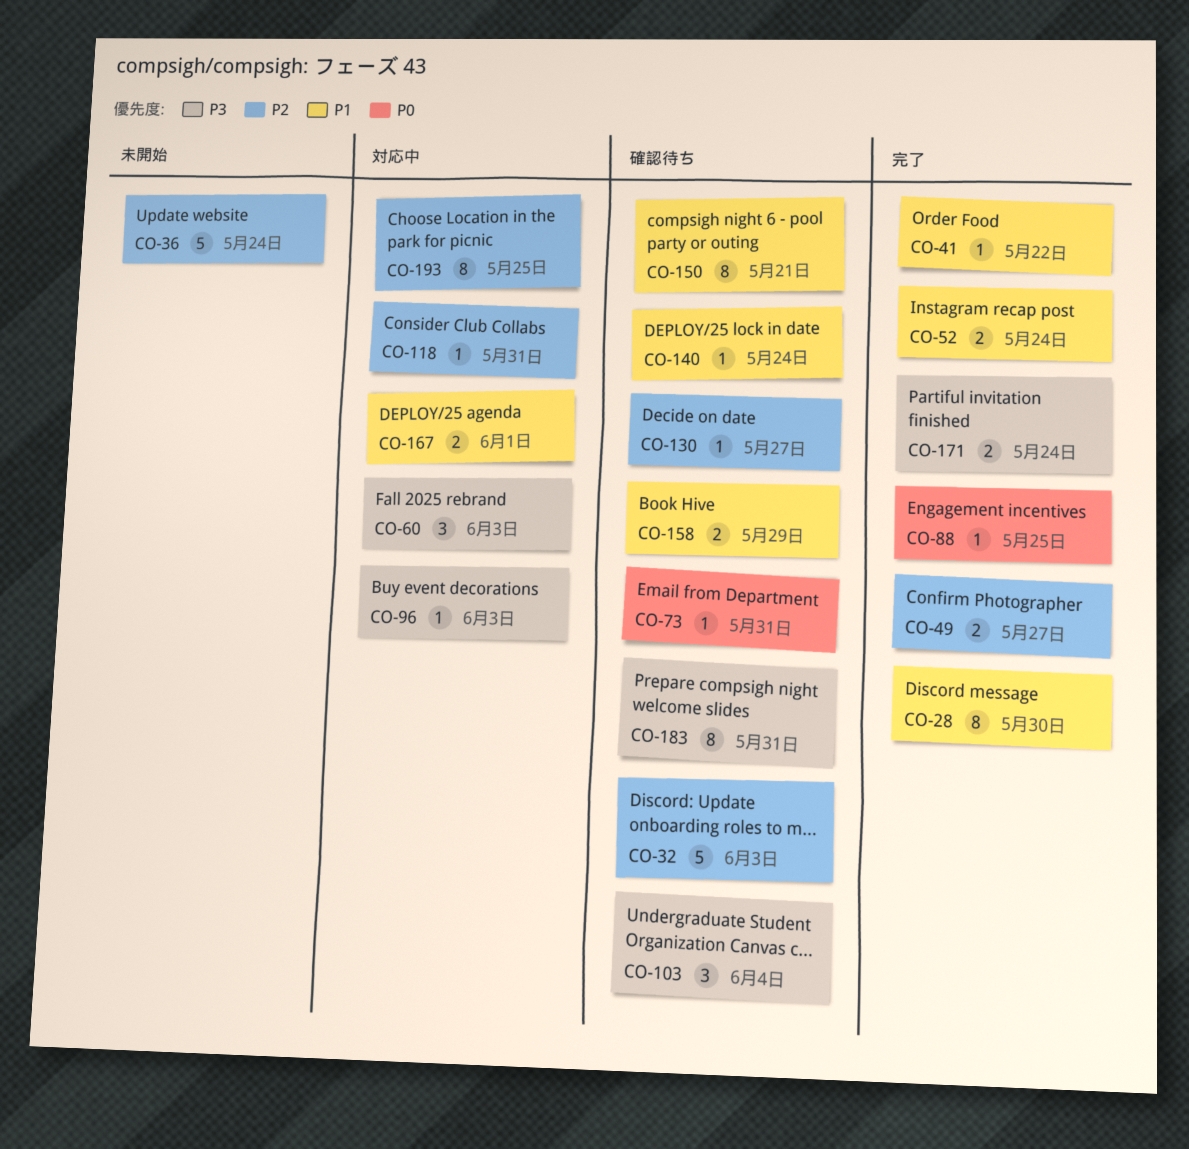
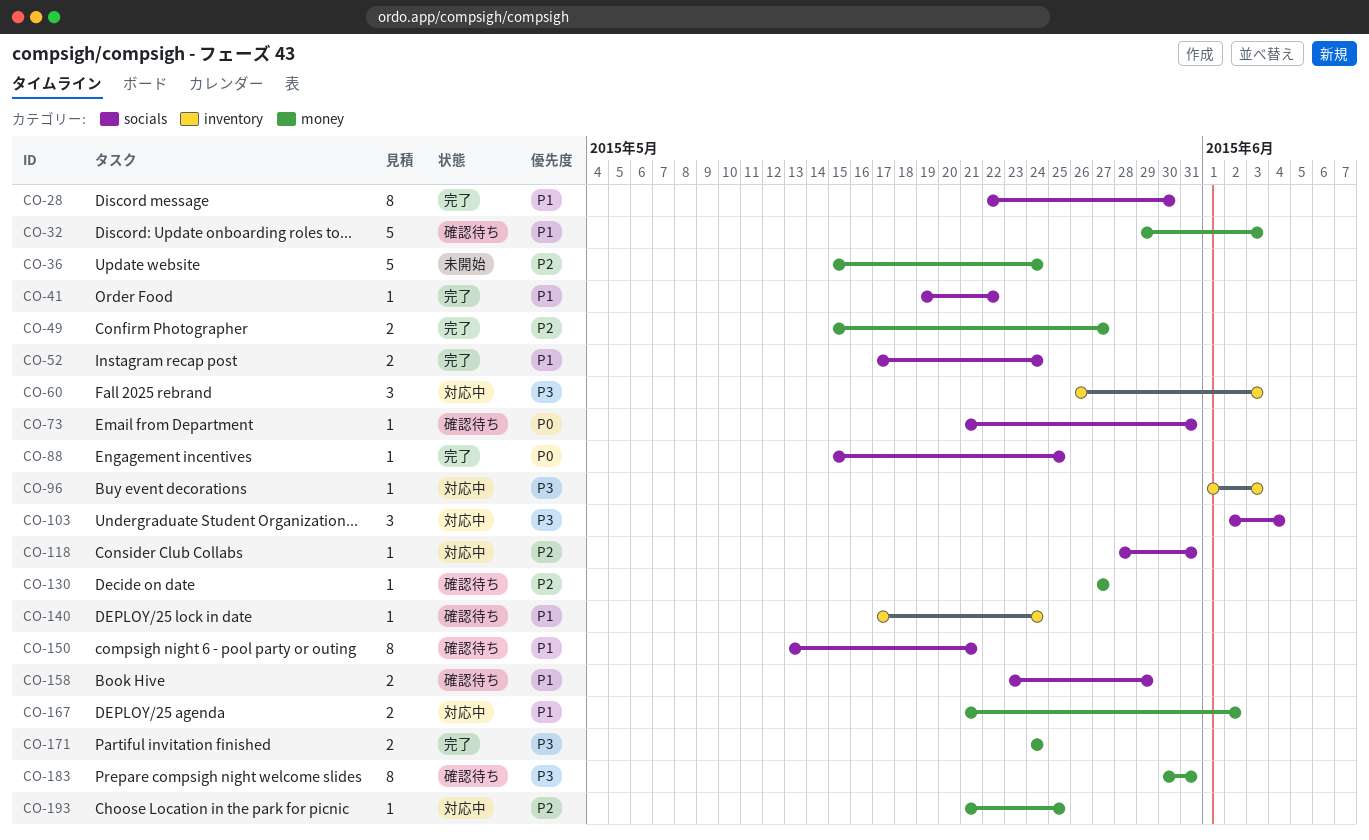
CO-32, priority: P2 -> P1
CO-103, status: 確認待ち -> 対応中
CO-167, due: Jun 1 -> Jun 2
CO-193, estimate: 8 -> 1

